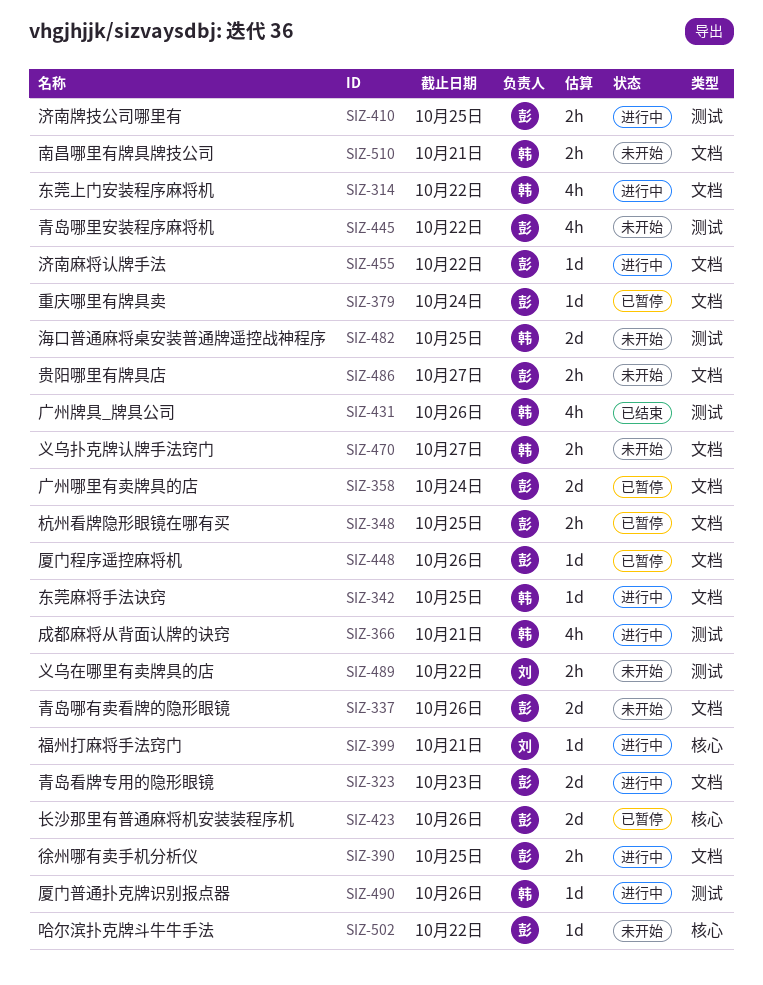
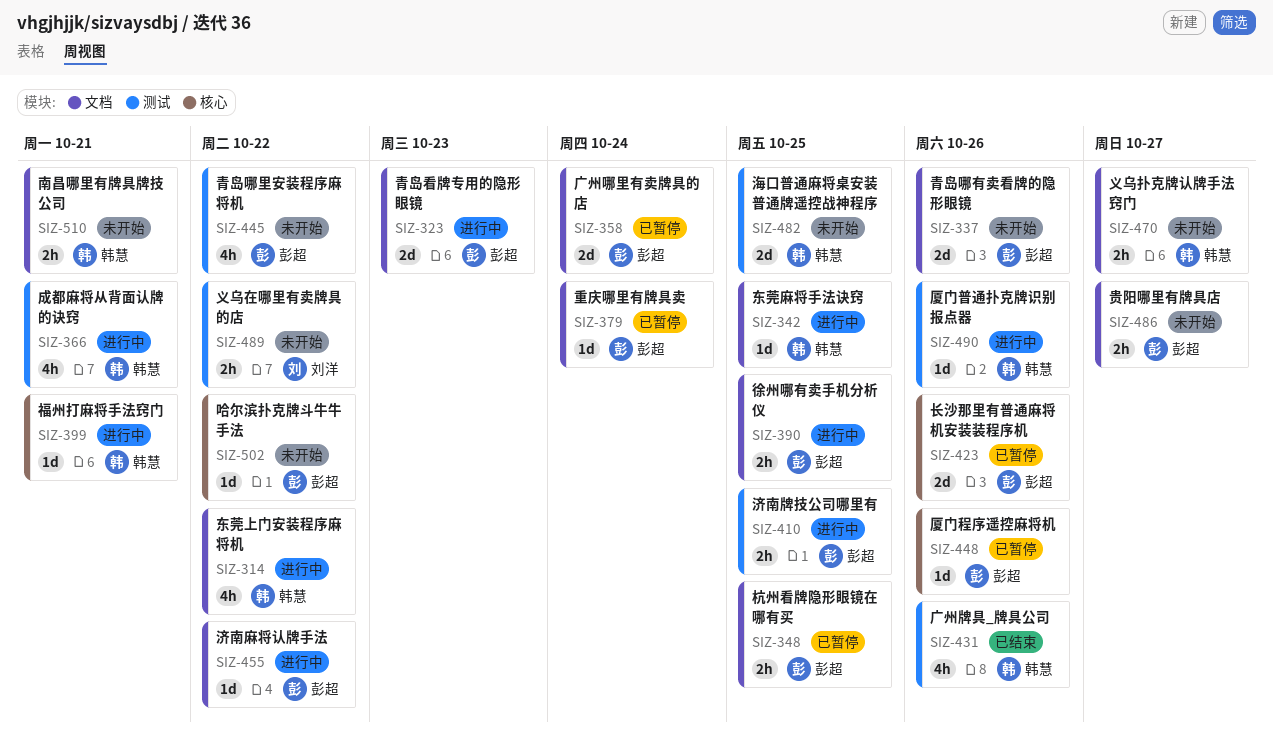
SIZ-399, owner: 刘洋 -> 韩慧
SIZ-448, label: 文档 -> 核心

